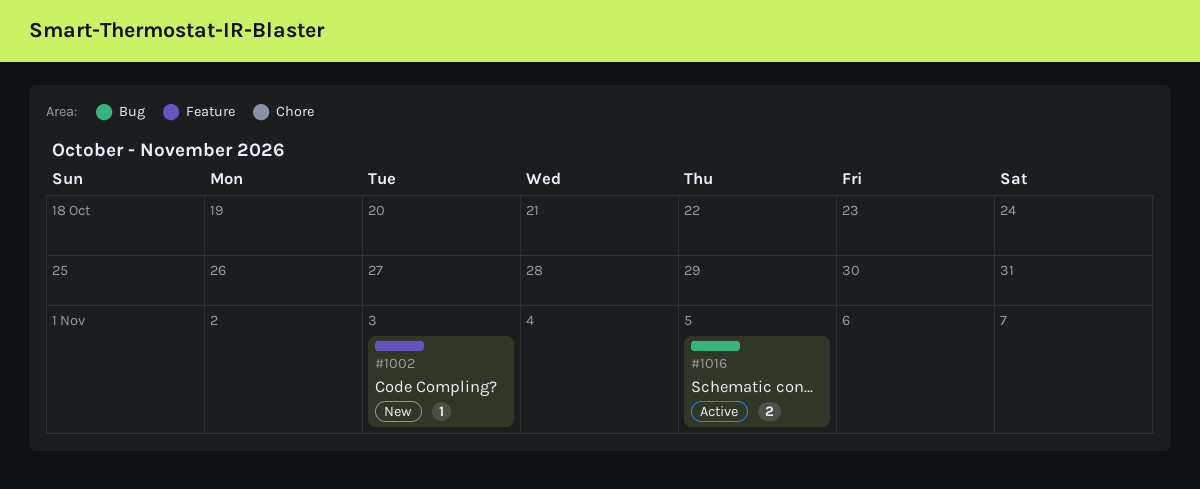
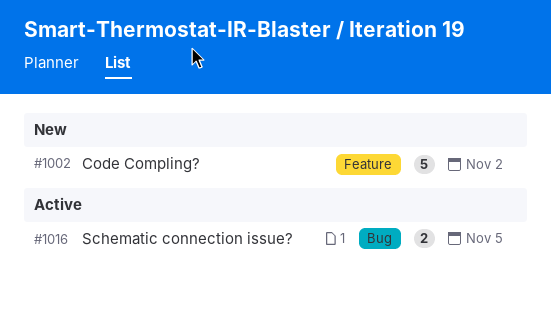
#1002, estimate: 1 -> 5
#1002, due: Nov 3 -> Nov 2

